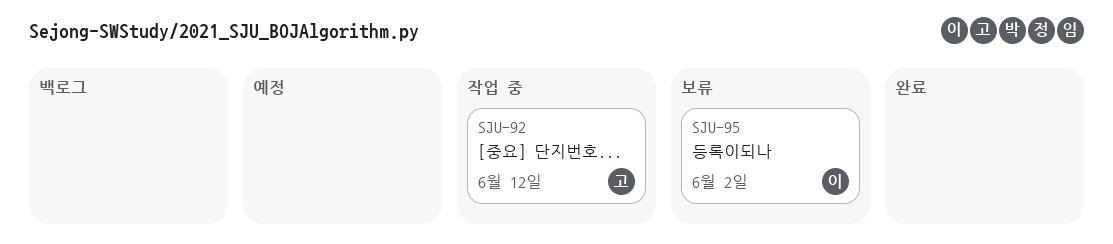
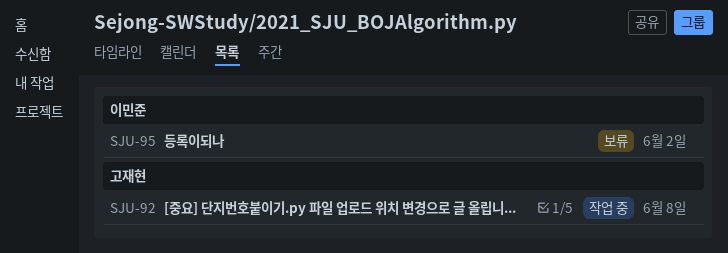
SJU-92, due: Jun 12 -> Jun 8

